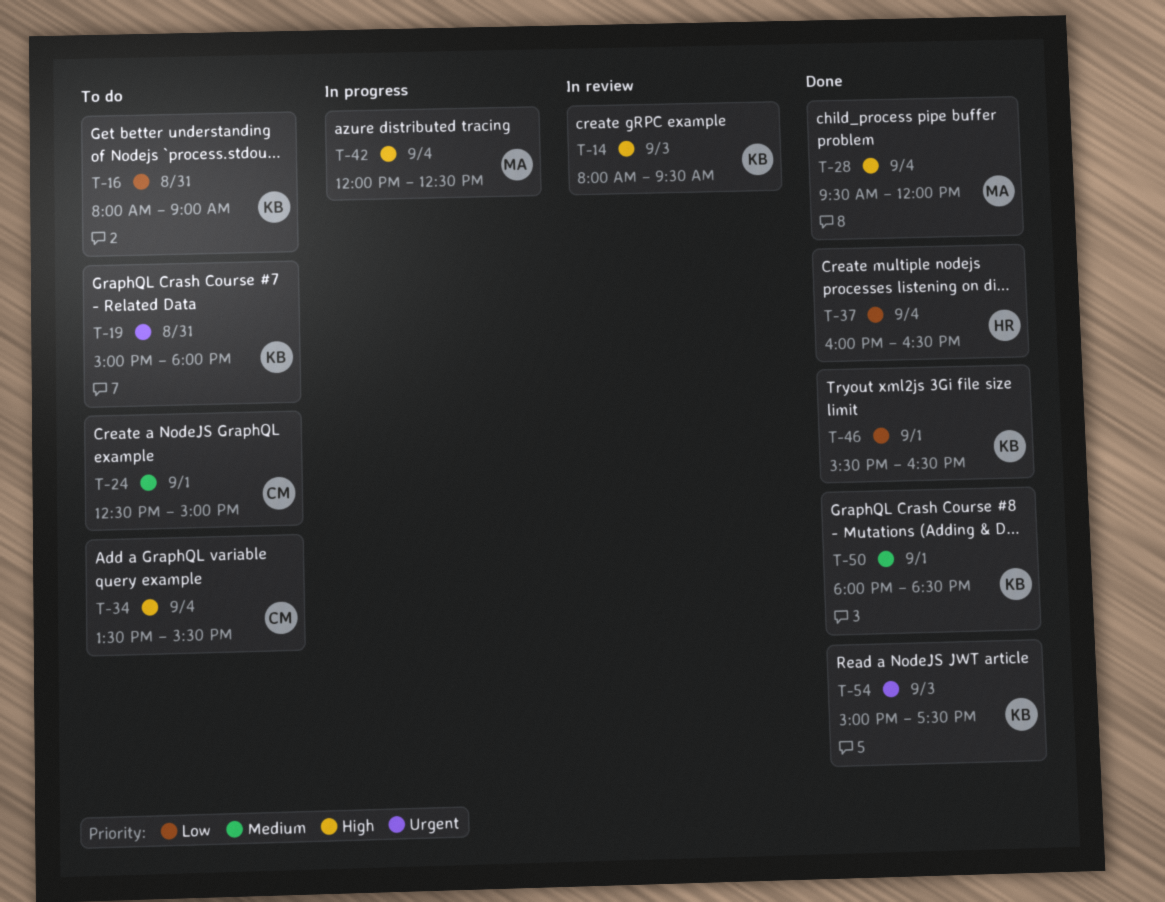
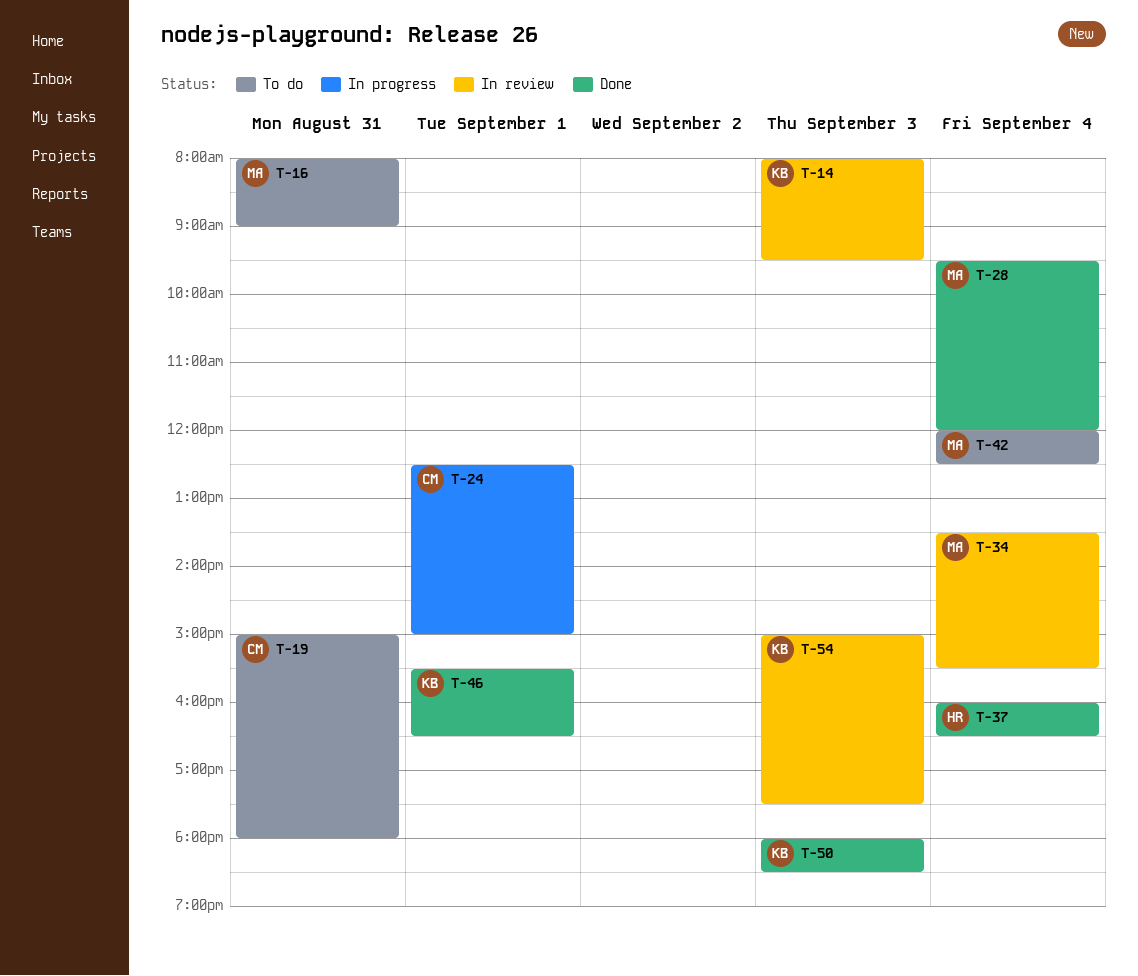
T-16, owner: KB -> MA
T-19, owner: KB -> CM
T-24, status: To do -> In progress
T-34, status: To do -> In review
T-34, owner: CM -> MA
T-42, status: In progress -> To do
T-50, day: Sep 1 -> Sep 3
T-54, status: Done -> In review

